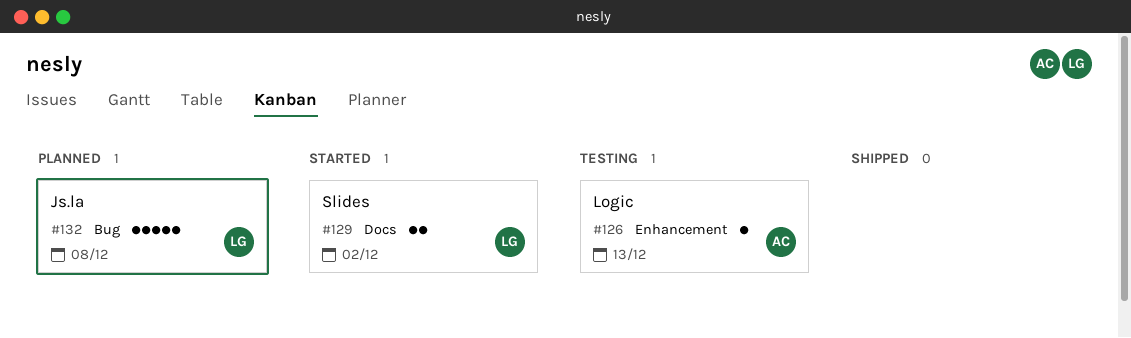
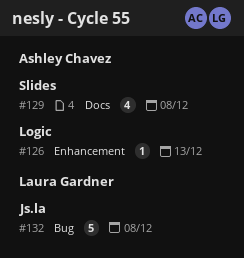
#129, owner: Laura Gardner -> Ashley Chavez
#129, estimate: 2 -> 4
#129, due: Dec 2 -> Dec 8

